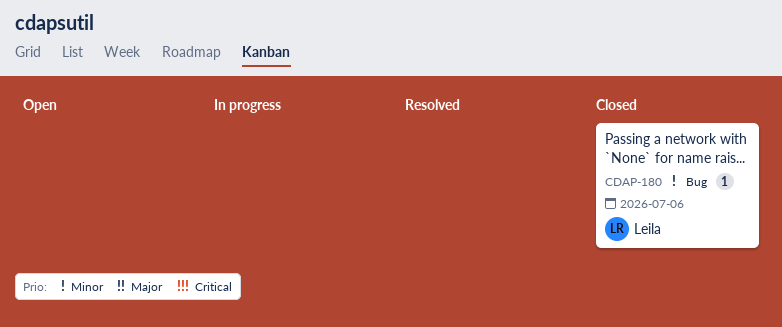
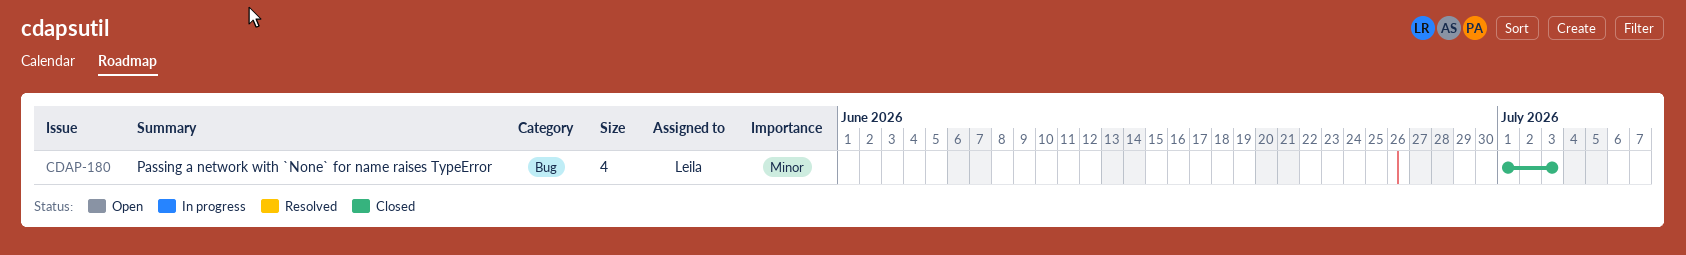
CDAP-180, estimate: 1 -> 4
CDAP-180, due: Jul 6 -> Jul 3

